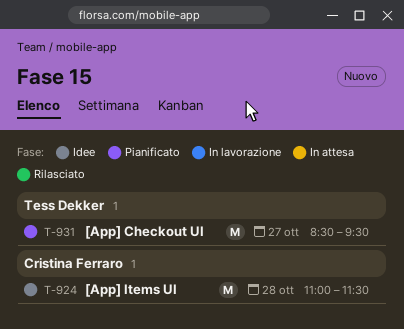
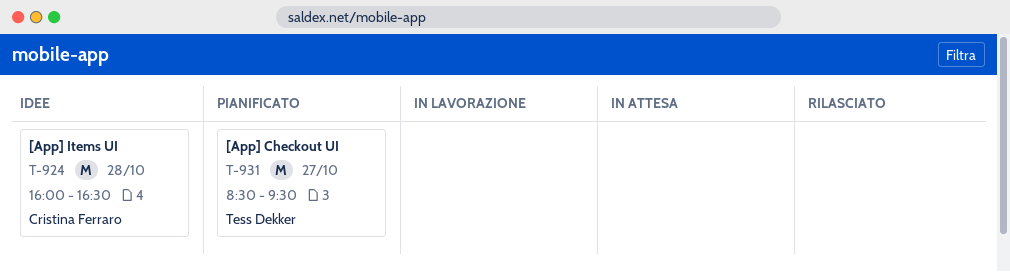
T-924, begins: 11:00 -> 16:00
T-924, ends: 11:30 -> 16:30

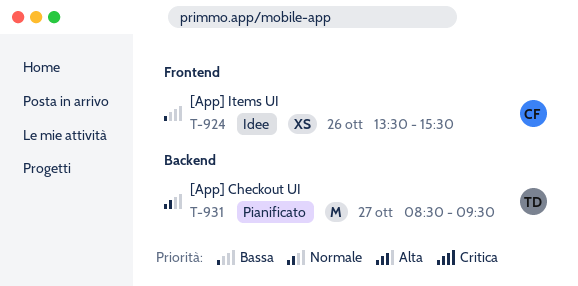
T-924, estimate: M -> XS
T-924, day: Oct 28 -> Oct 26
T-924, begins: 16:00 -> 13:30
T-924, ends: 16:30 -> 15:30

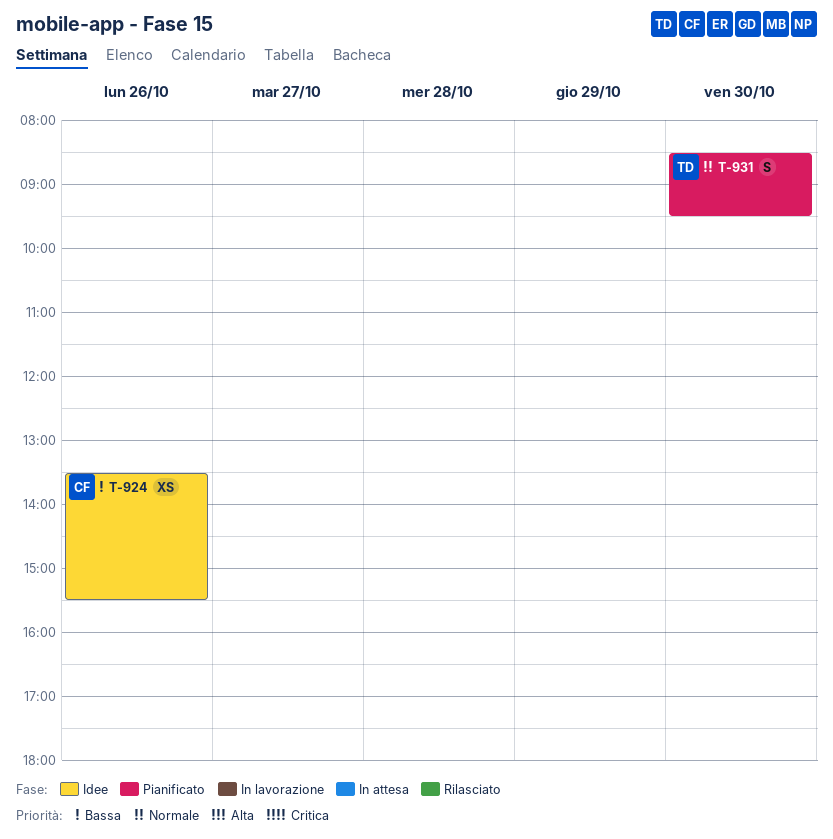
T-931, estimate: M -> S
T-931, day: Oct 27 -> Oct 30

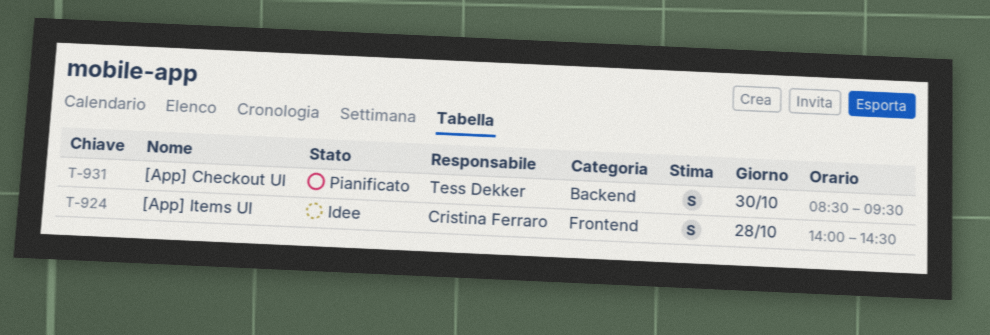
T-924, estimate: XS -> S
T-924, day: Oct 26 -> Oct 28
T-924, begins: 13:30 -> 14:00
T-924, ends: 15:30 -> 14:30

